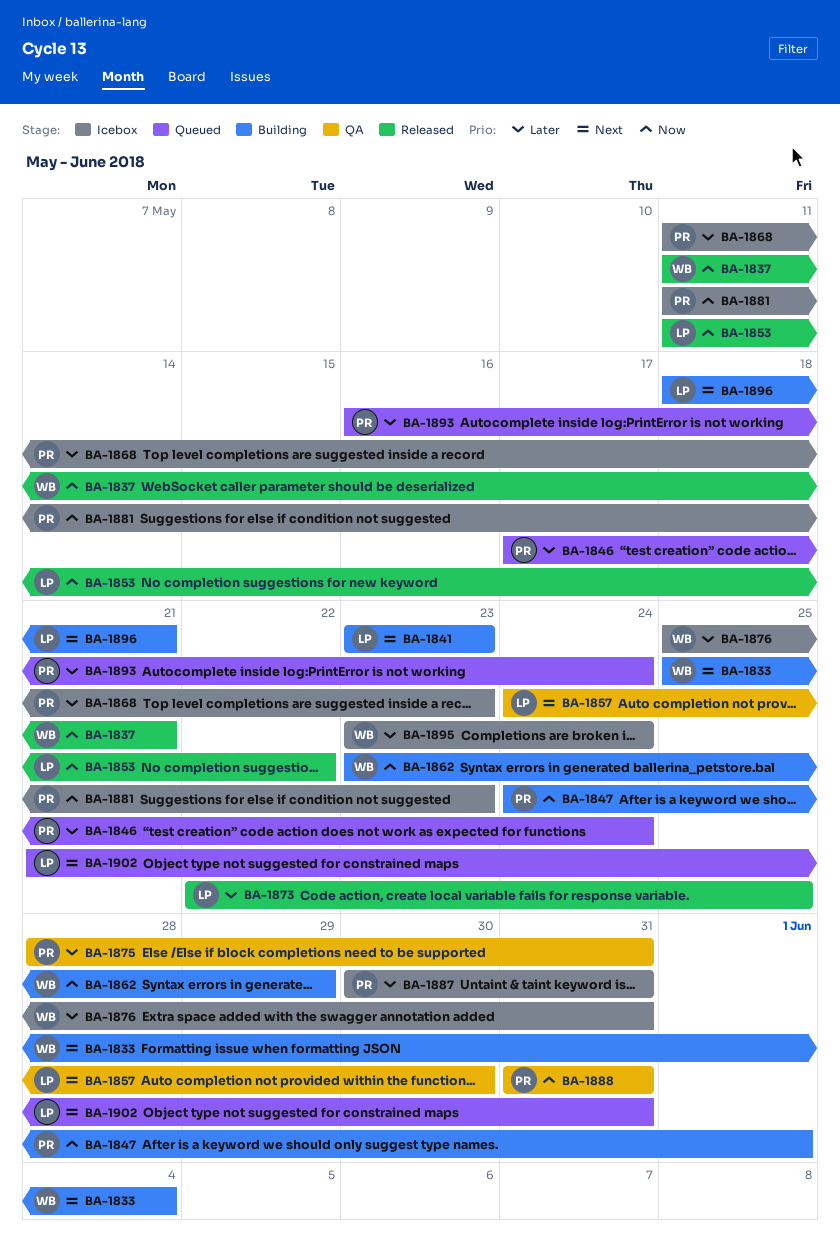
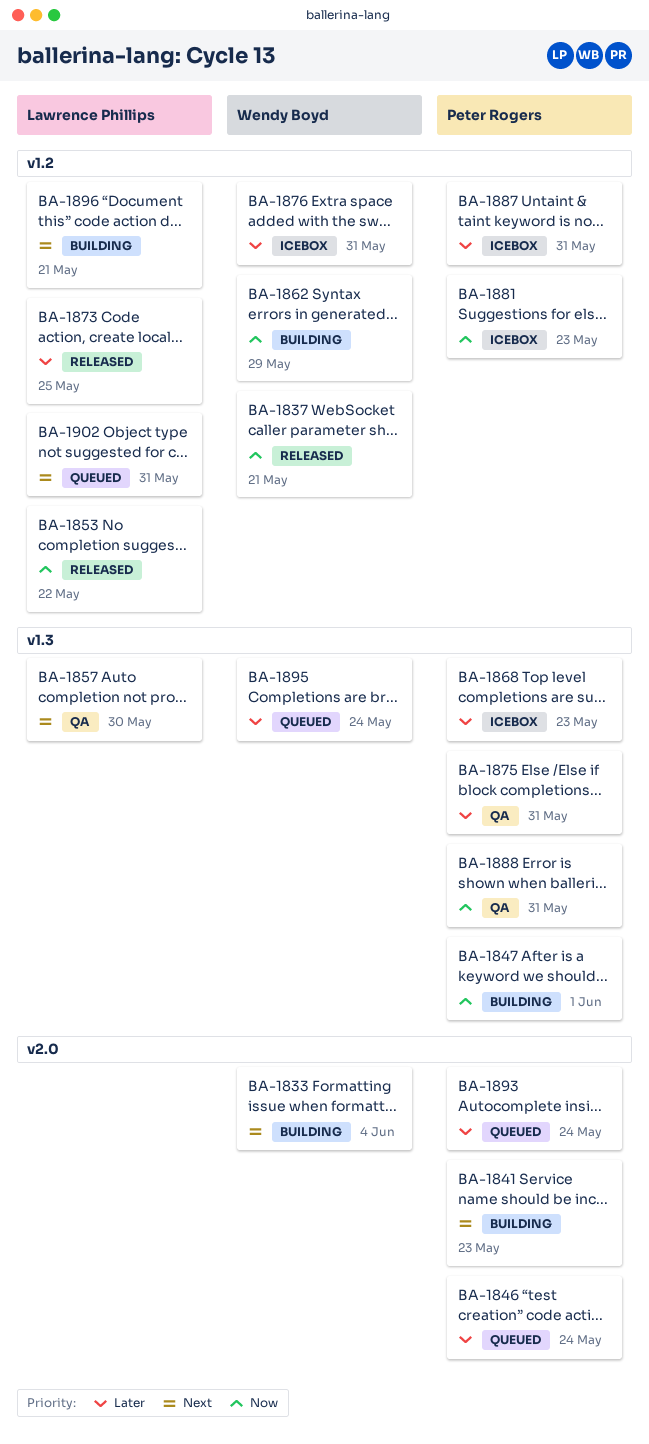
BA-1841, owner: Lawrence Phillips -> Peter Rogers
BA-1895, status: Icebox -> Queued

